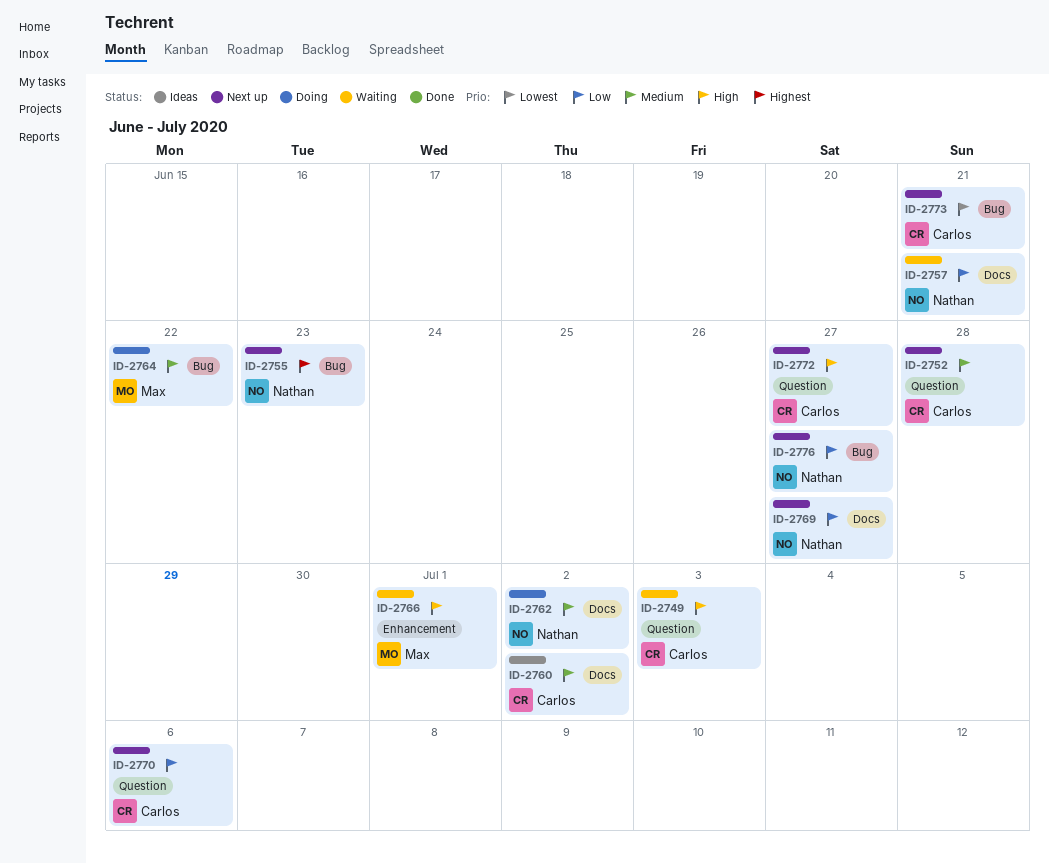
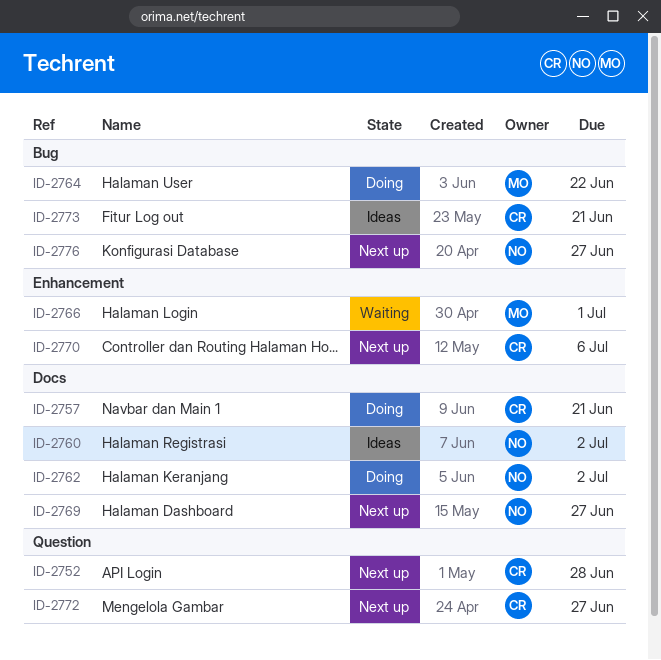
ID-2749: present -> none
ID-2755: present -> none
ID-2757, status: Waiting -> Doing
ID-2757, owner: Nathan -> Carlos
ID-2760, owner: Carlos -> Nathan
ID-2770, label: Question -> Enhancement
ID-2773, status: Next up -> Ideas

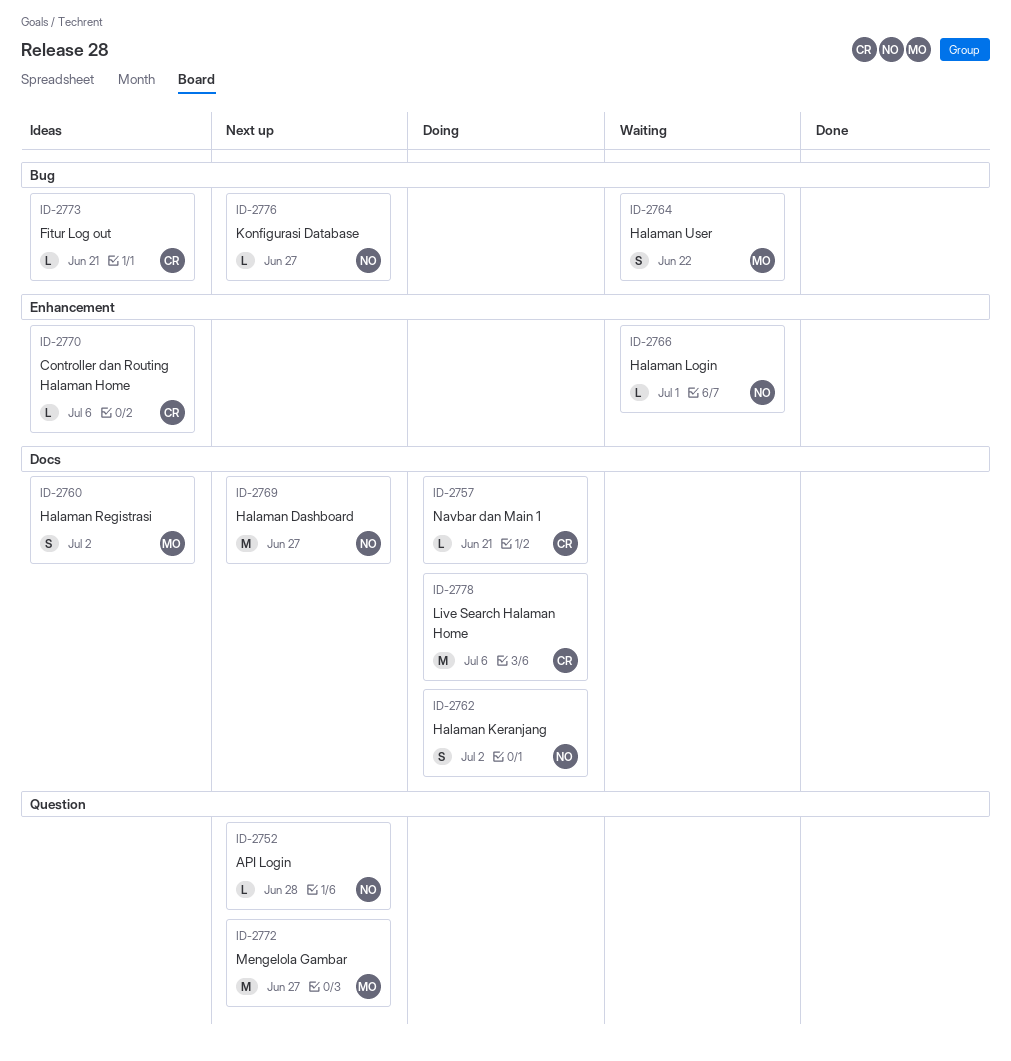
ID-2752, owner: CR -> NO
ID-2760, owner: NO -> MO
ID-2764, status: Doing -> Waiting
ID-2766, owner: MO -> NO
ID-2770, status: Next up -> Ideas
ID-2772, owner: CR -> MO
ID-2778: none -> present

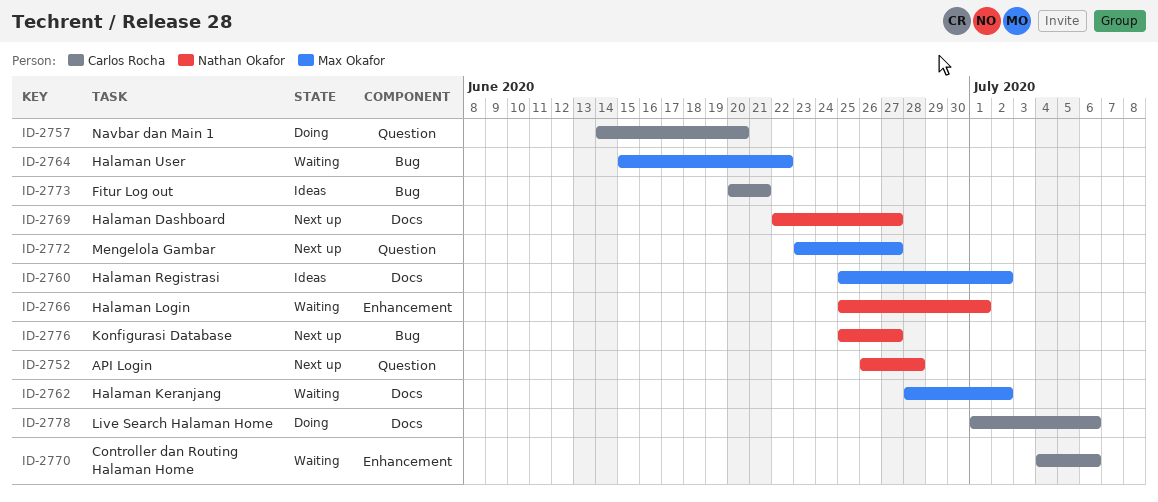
ID-2757, label: Docs -> Question
ID-2757, due: Jun 21 -> Jun 20
ID-2762, status: Doing -> Waiting
ID-2762, owner: Nathan Okafor -> Max Okafor
ID-2770, status: Ideas -> Waiting

